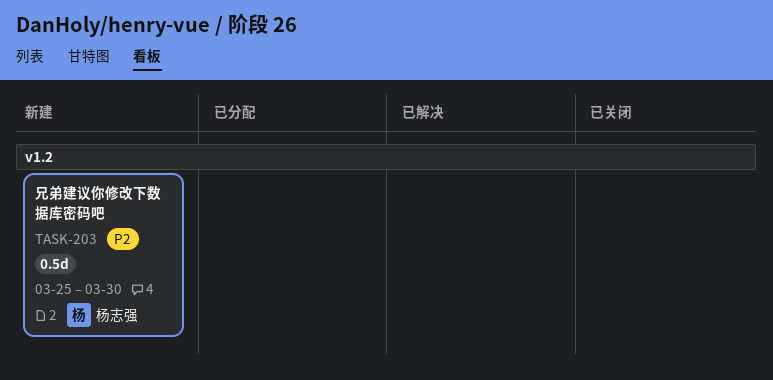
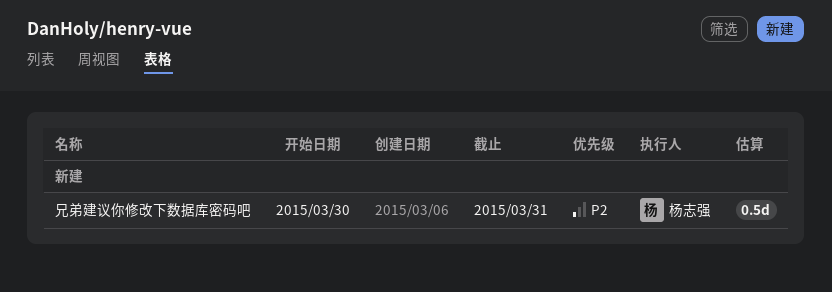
兄弟建议你修改下数据库密码吧, start: Mar 25 -> Mar 30
兄弟建议你修改下数据库密码吧, due: Mar 30 -> Mar 31

